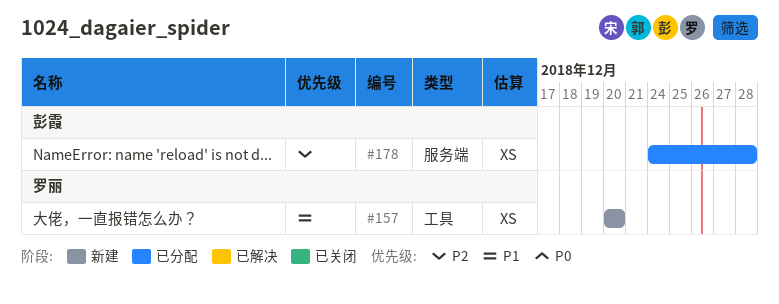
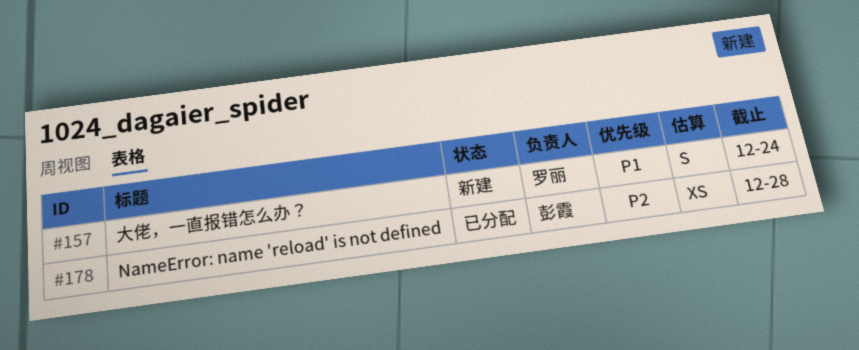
#157, estimate: XS -> S
#157, due: Dec 20 -> Dec 24

